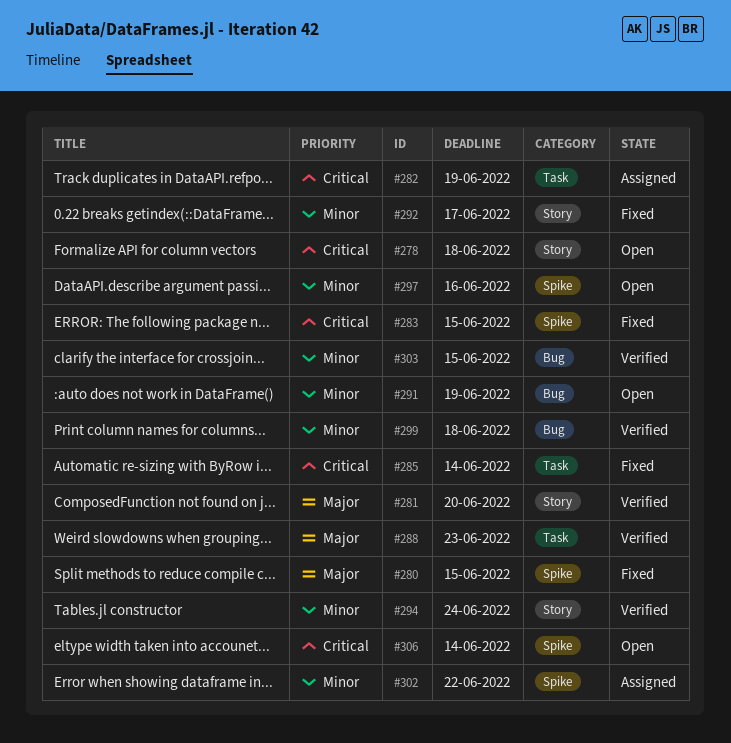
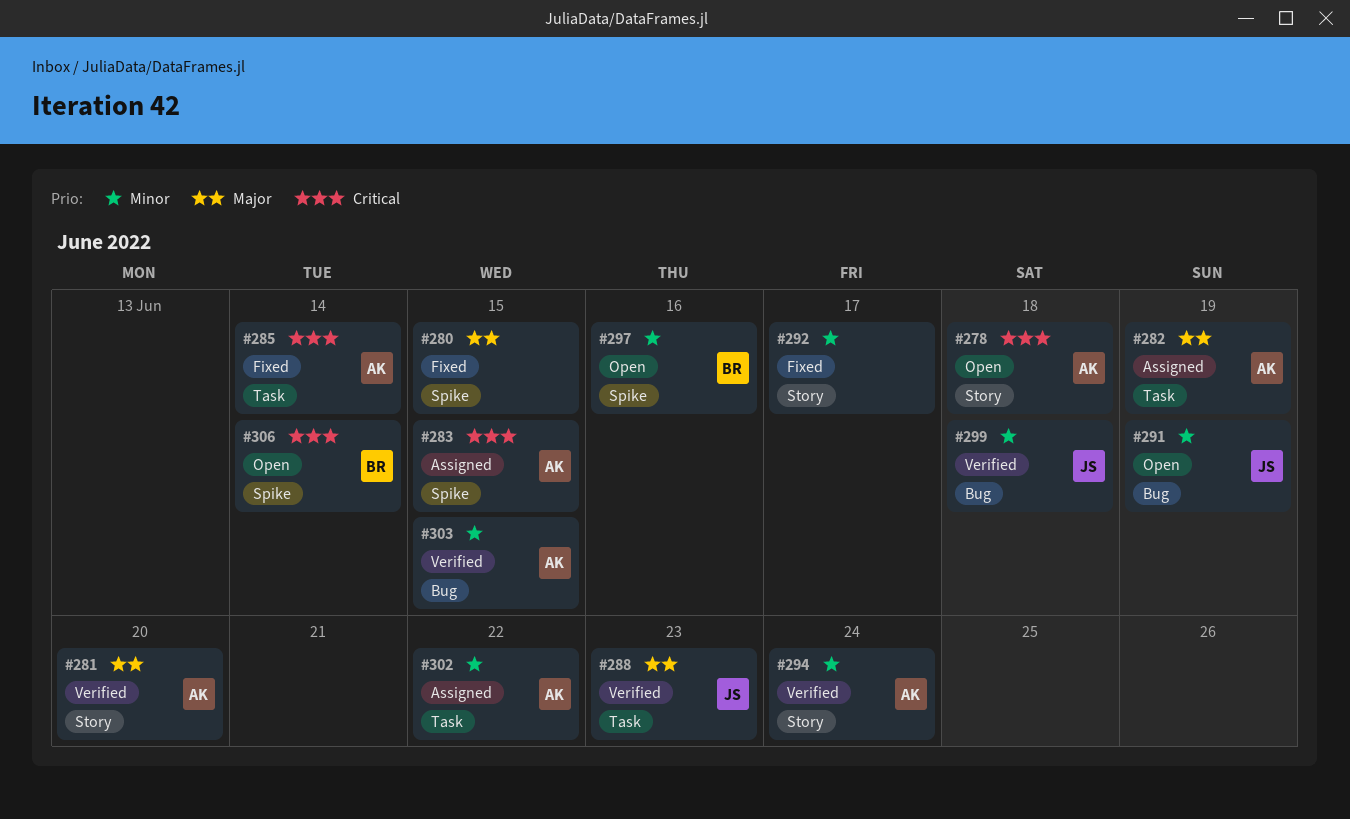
#282, priority: Critical -> Major
#283, status: Fixed -> Assigned
#302, label: Spike -> Task

